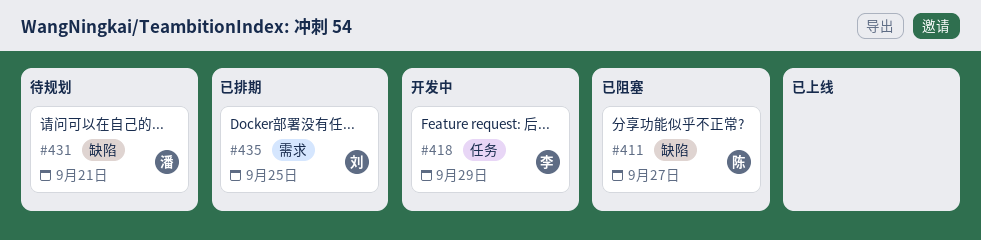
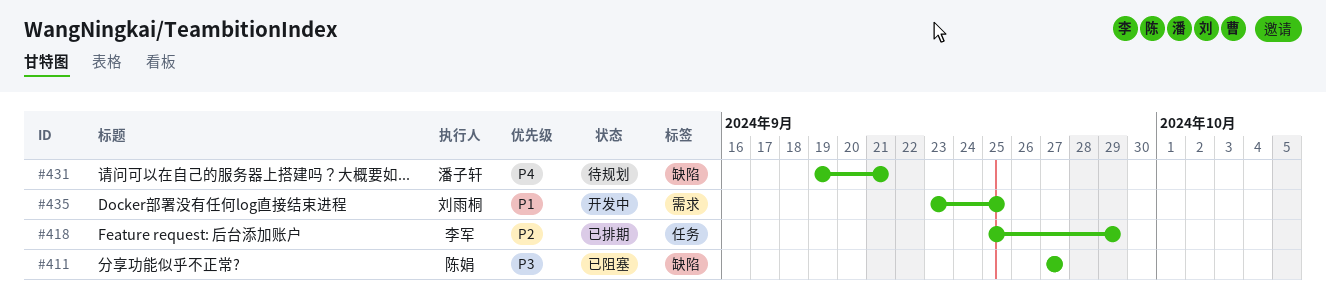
#418, status: 开发中 -> 已排期
#435, status: 已排期 -> 开发中

